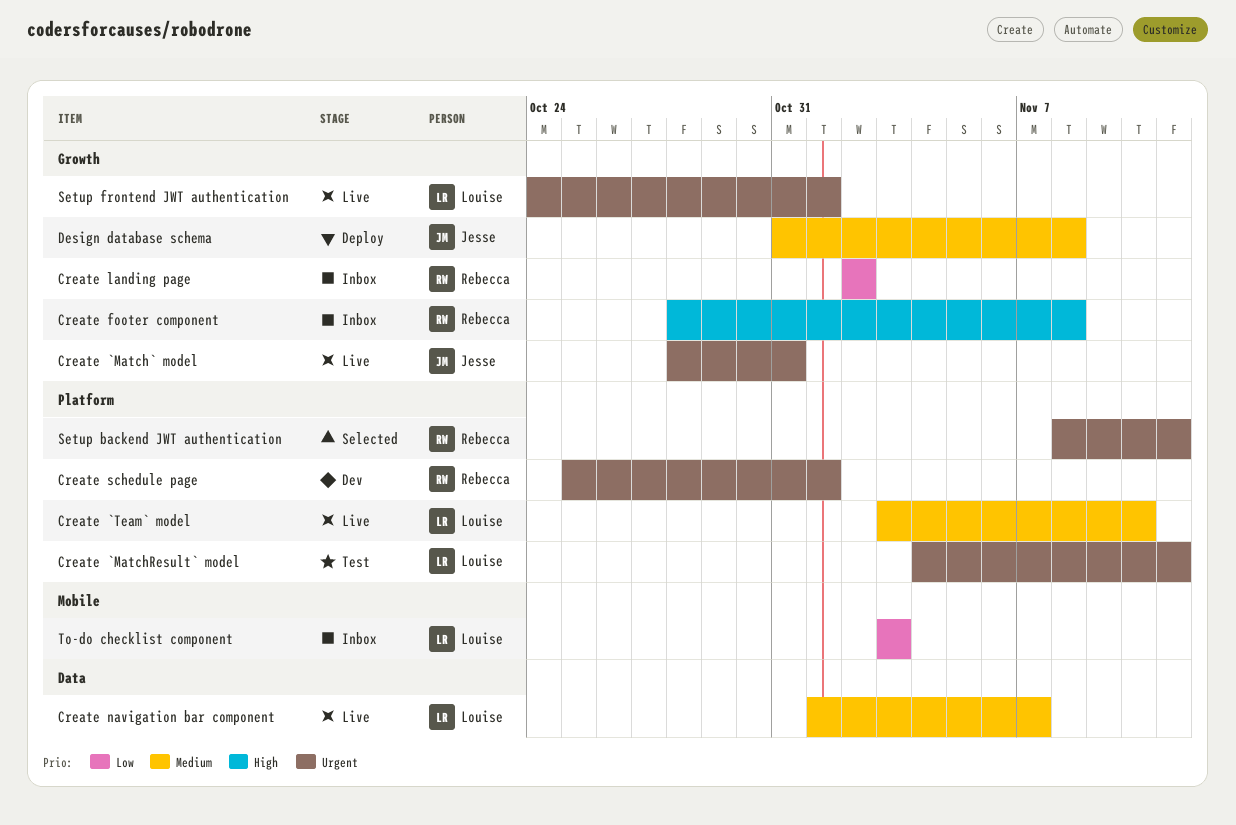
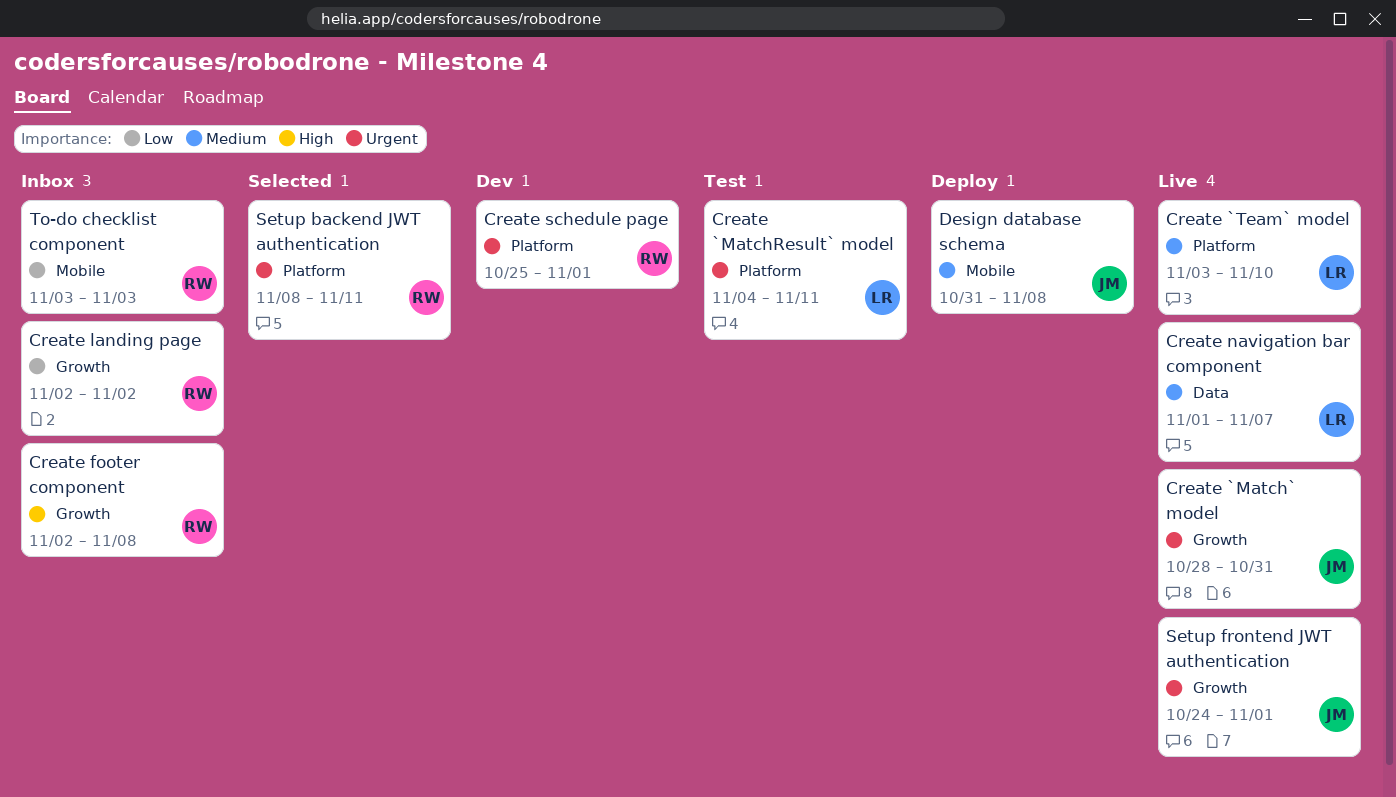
Create footer component, start: Oct 28 -> Nov 2
Design database schema, label: Growth -> Mobile
Setup frontend JWT authentication, owner: Louise -> Jesse
To-do checklist component, owner: Louise -> Rebecca

